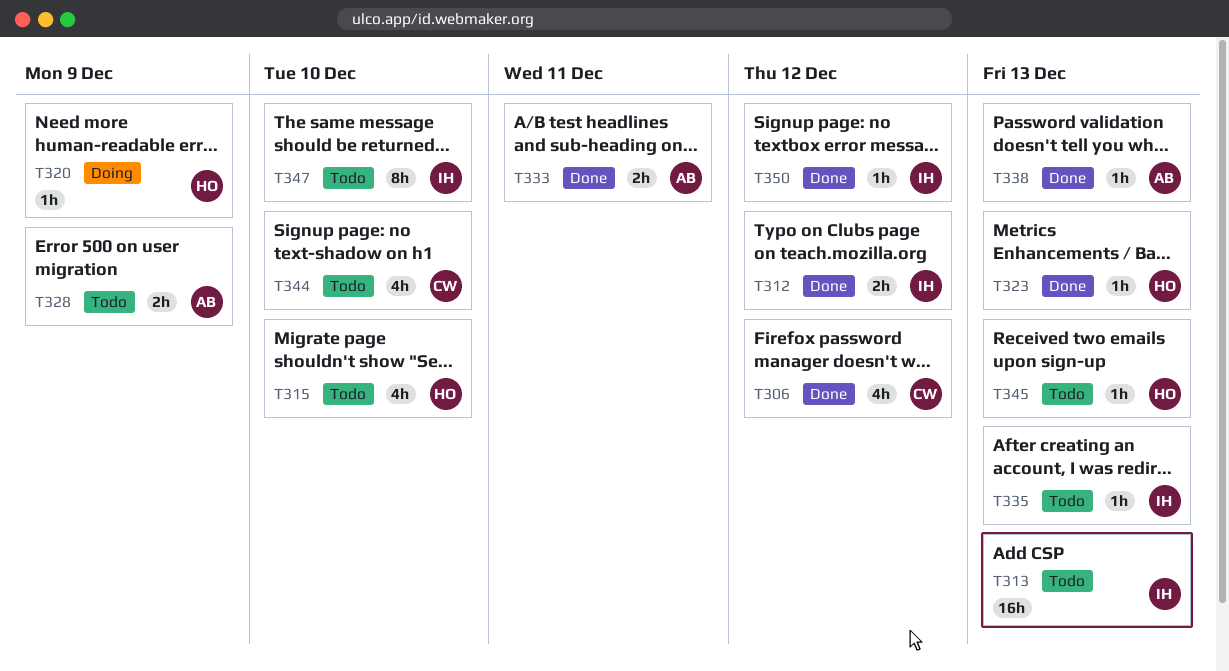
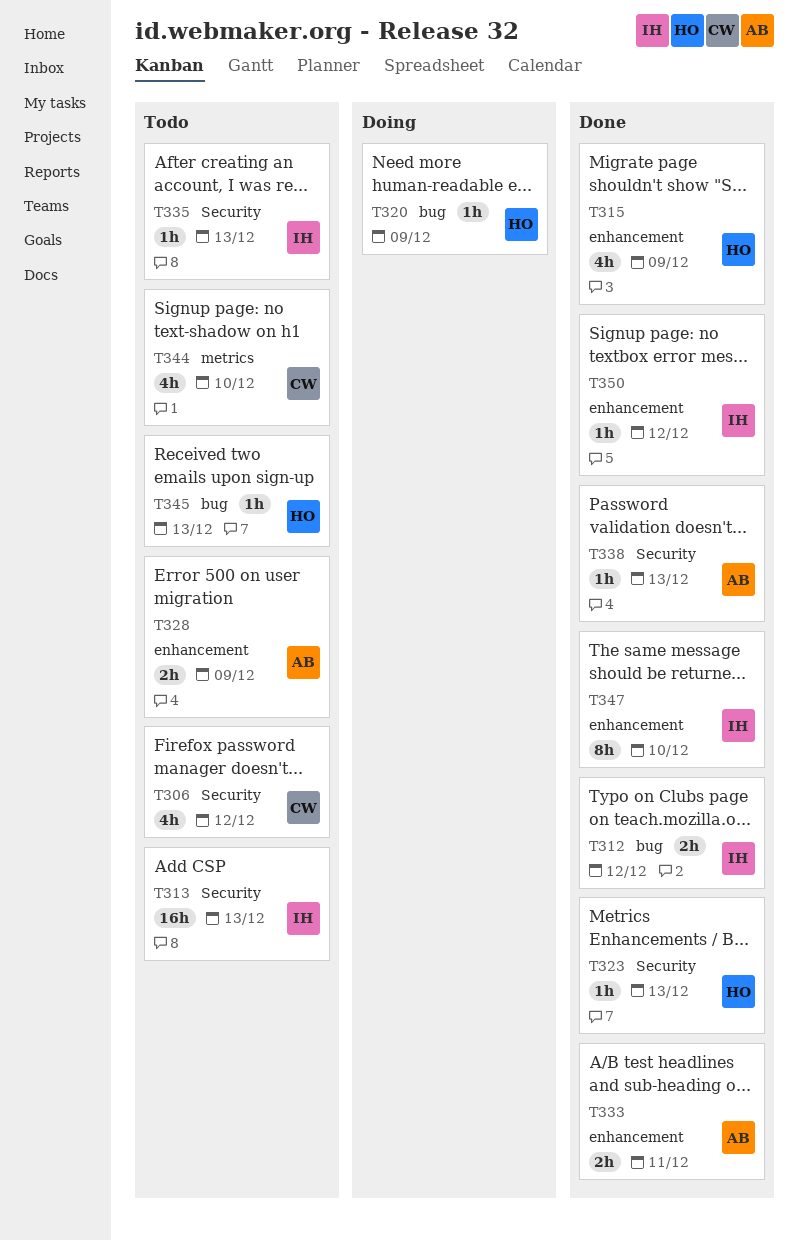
T306, status: Done -> Todo
T315, status: Todo -> Done
T315, due: Dec 10 -> Dec 9
T347, status: Todo -> Done

